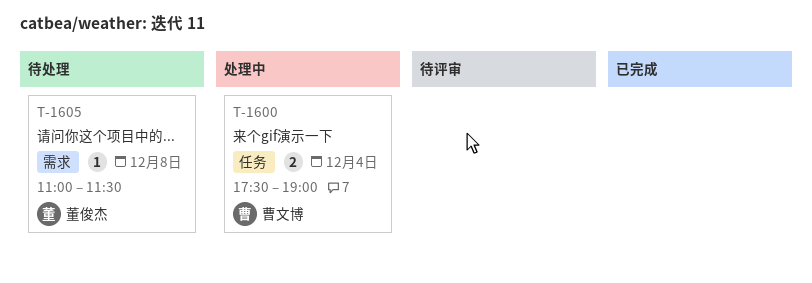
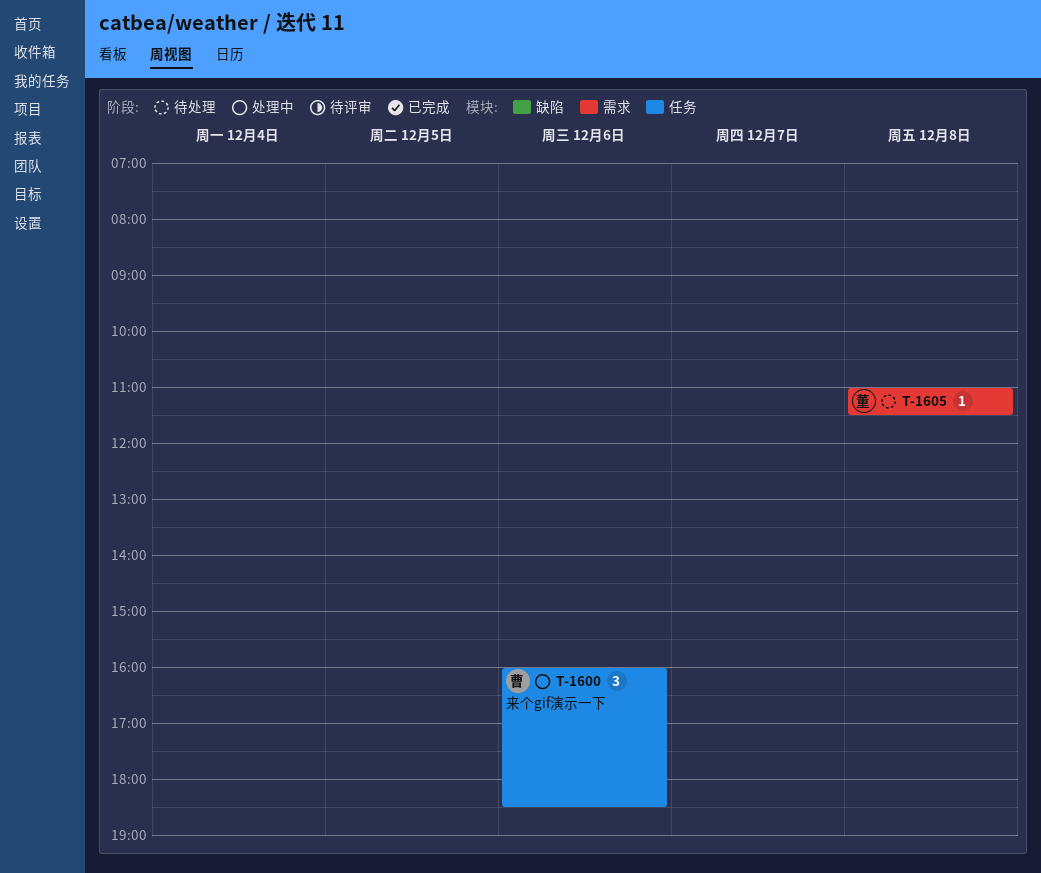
T-1600, estimate: 2 -> 3
T-1600, day: Dec 4 -> Dec 6
T-1600, begins: 17:30 -> 16:00
T-1600, ends: 19:00 -> 18:30

